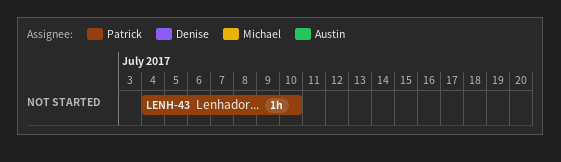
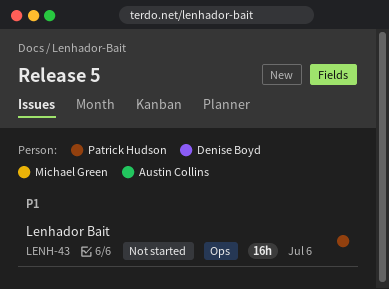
LENH-43, estimate: 1h -> 16h
LENH-43, due: Jul 10 -> Jul 6

